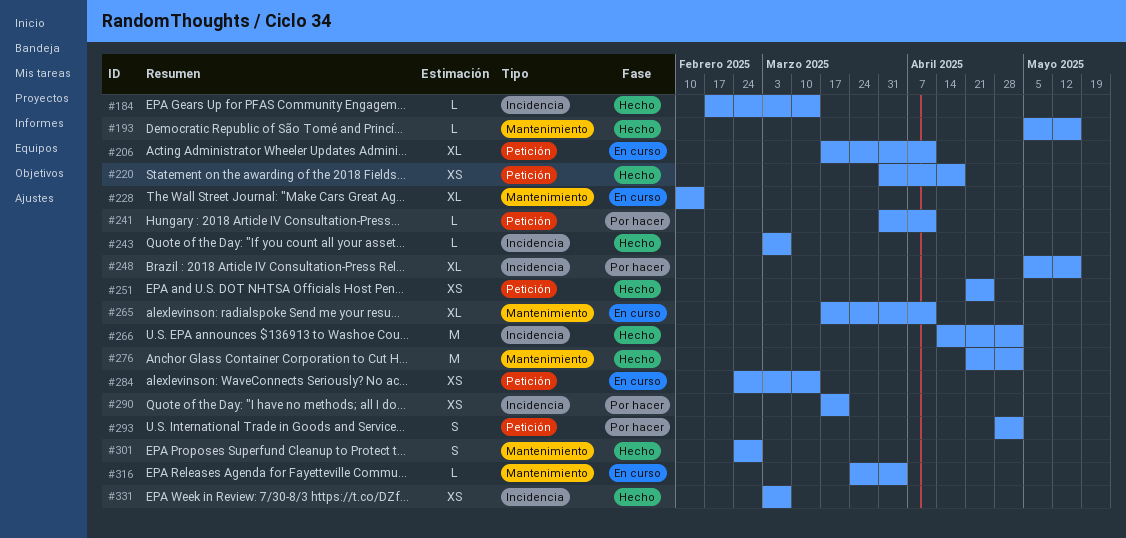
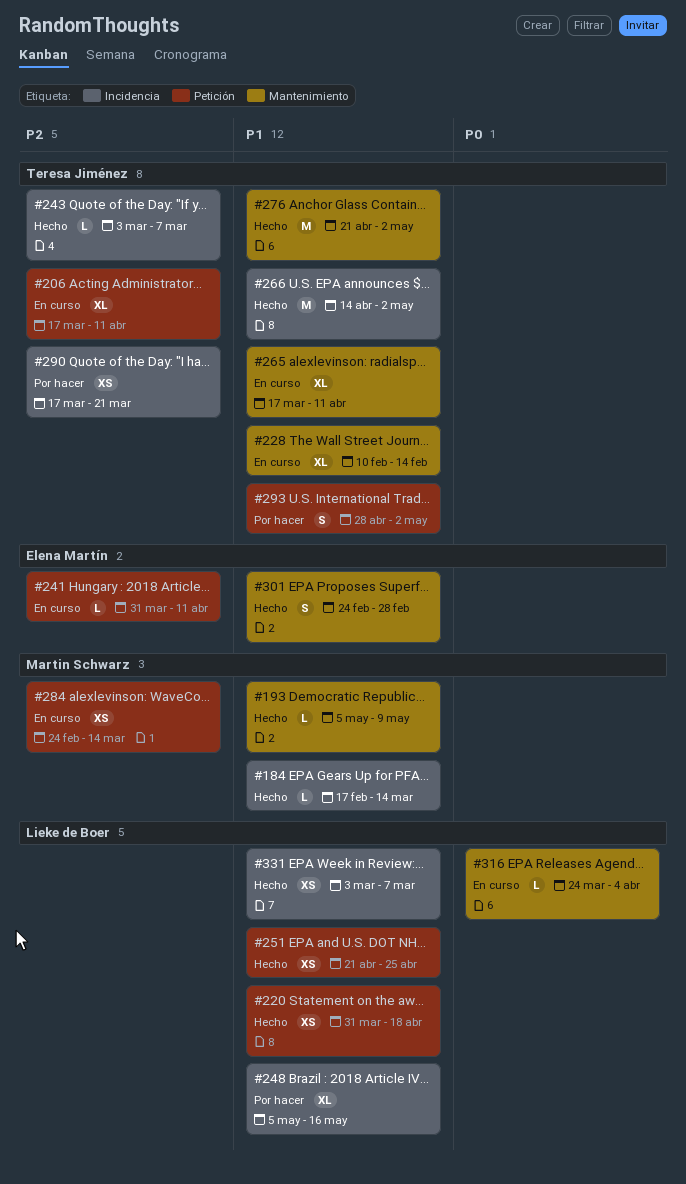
#193, due: May 16 -> May 9
#241, status: Por hacer -> En curso

